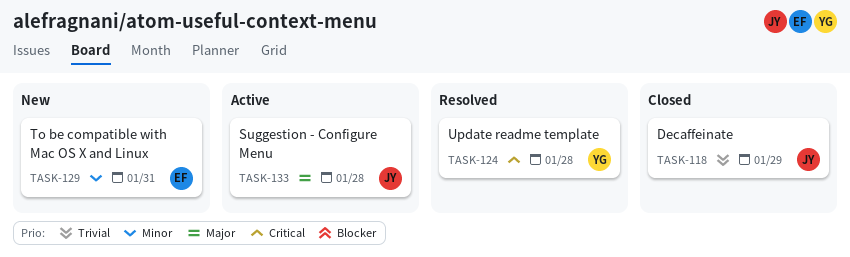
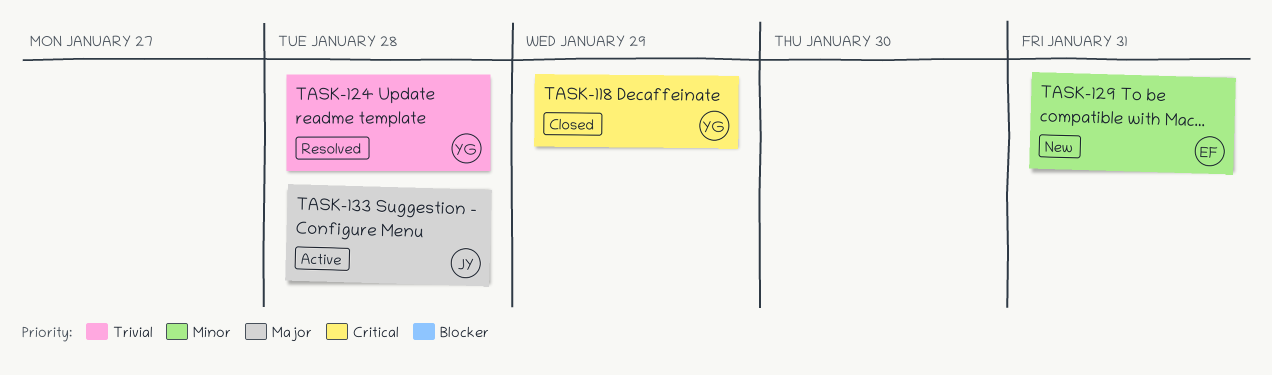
TASK-118, owner: JY -> YG
TASK-118, priority: Trivial -> Critical
TASK-124, priority: Critical -> Trivial

